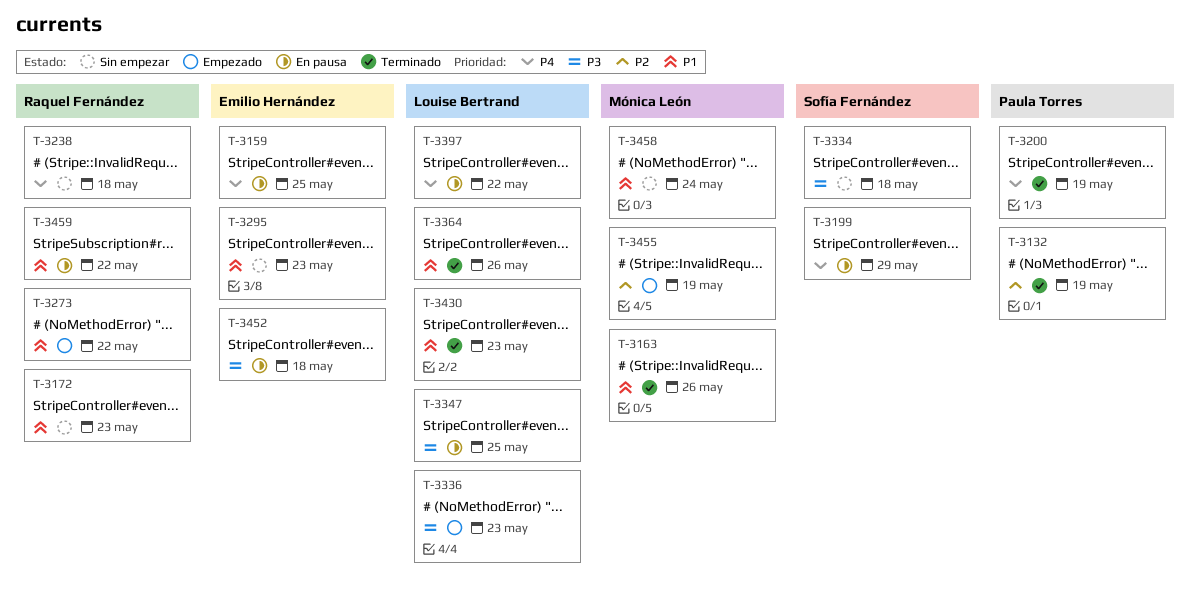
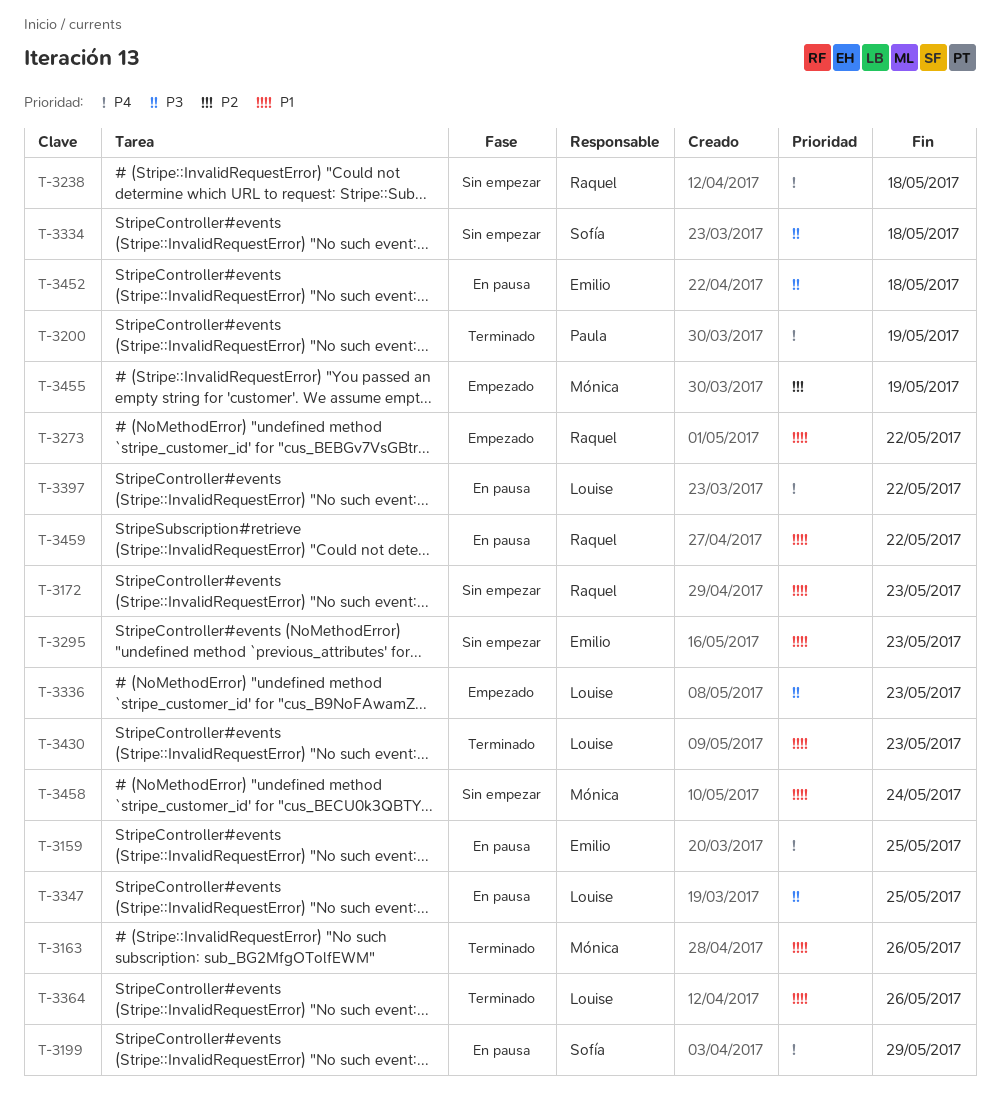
T-3132: present -> none

